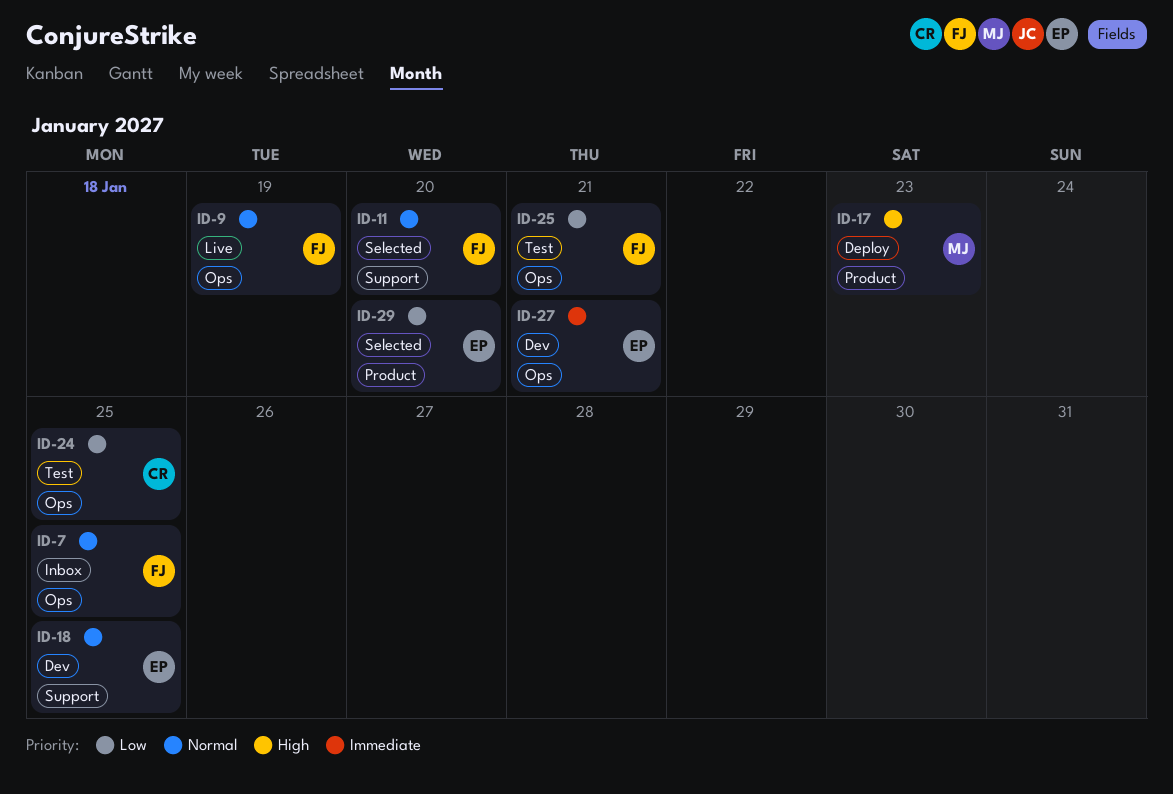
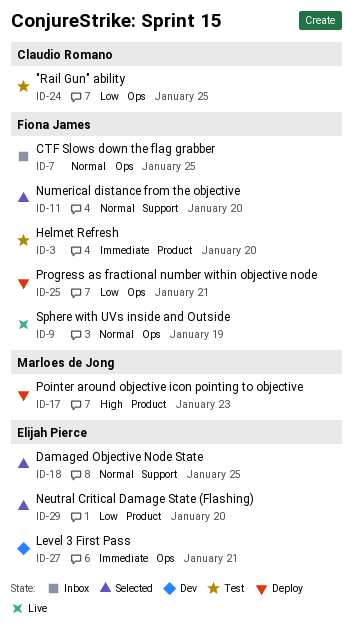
ID-3: none -> present
ID-18, status: Dev -> Selected
ID-25, status: Test -> Deploy

